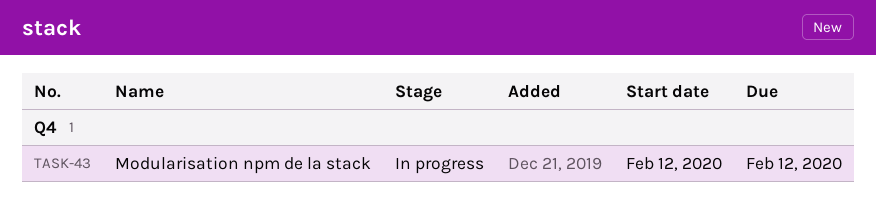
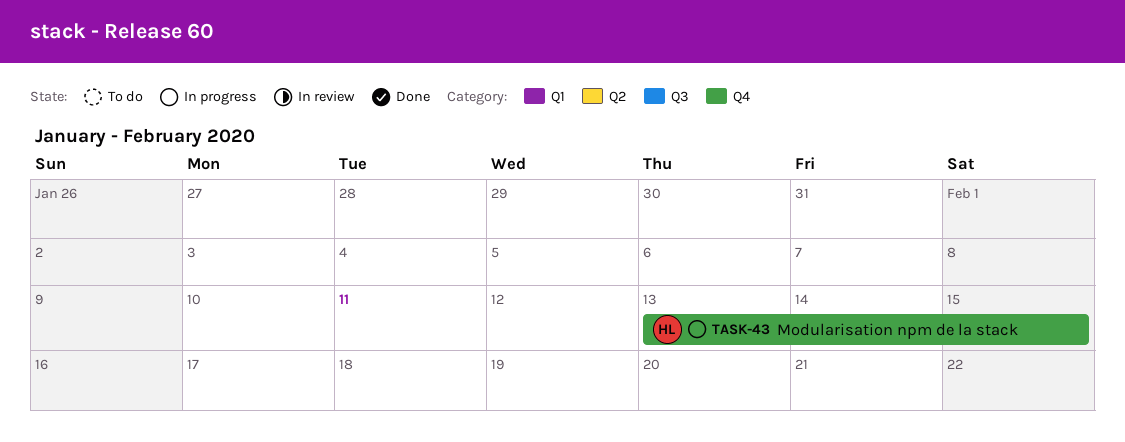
TASK-43, start: Feb 12 -> Feb 13
TASK-43, due: Feb 12 -> Feb 15

